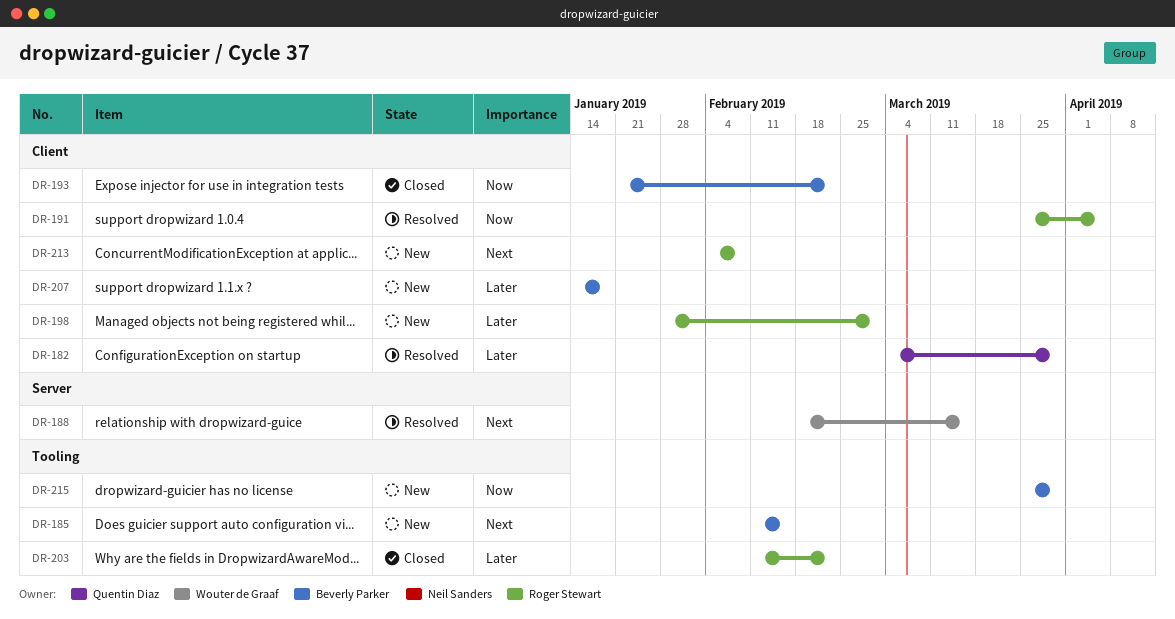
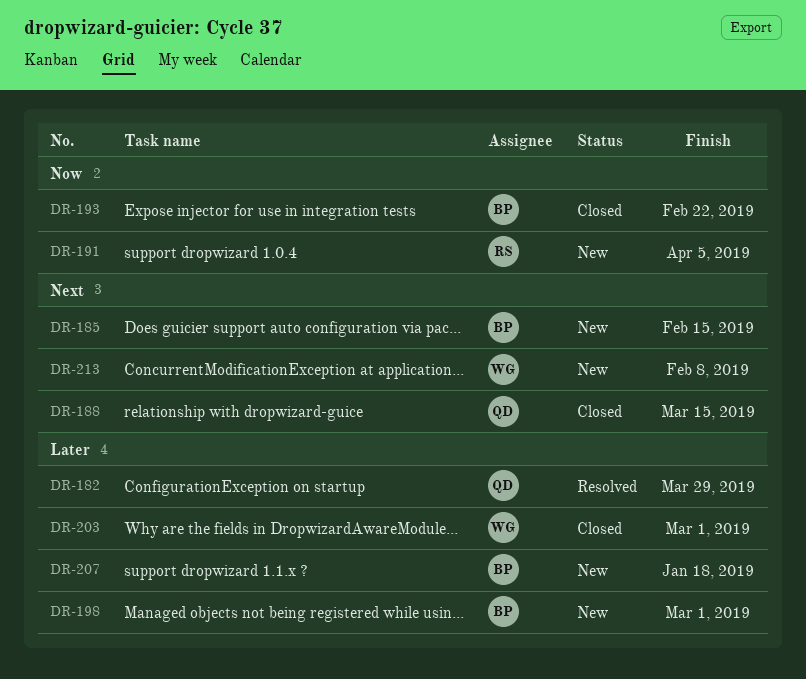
DR-188, status: Resolved -> Closed
DR-188, owner: Wouter de Graaf -> Quentin Diaz
DR-191, status: Resolved -> New
DR-198, owner: Roger Stewart -> Beverly Parker
DR-203, owner: Roger Stewart -> Wouter de Graaf
DR-203, due: Feb 22 -> Mar 1
DR-213, owner: Roger Stewart -> Wouter de Graaf
DR-215: present -> none

